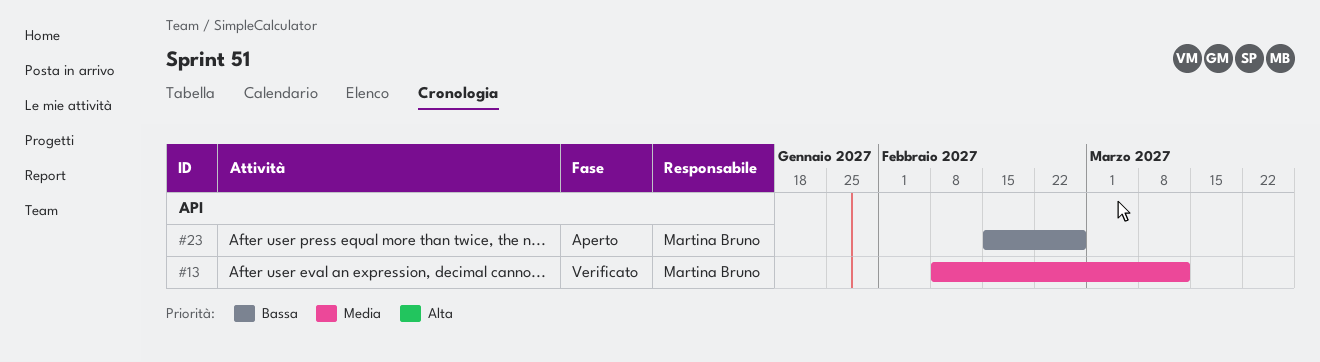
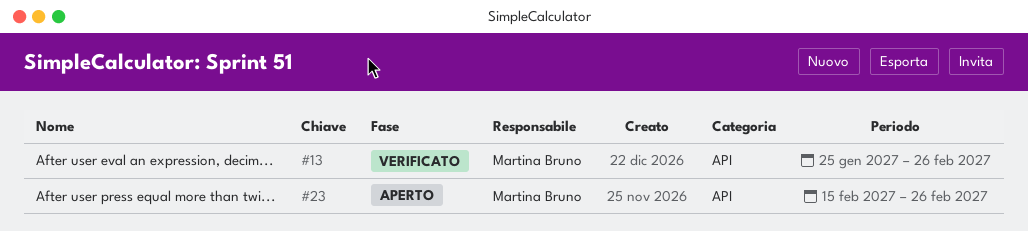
#13, start: Feb 8 -> Jan 25
#13, due: Mar 12 -> Feb 26

